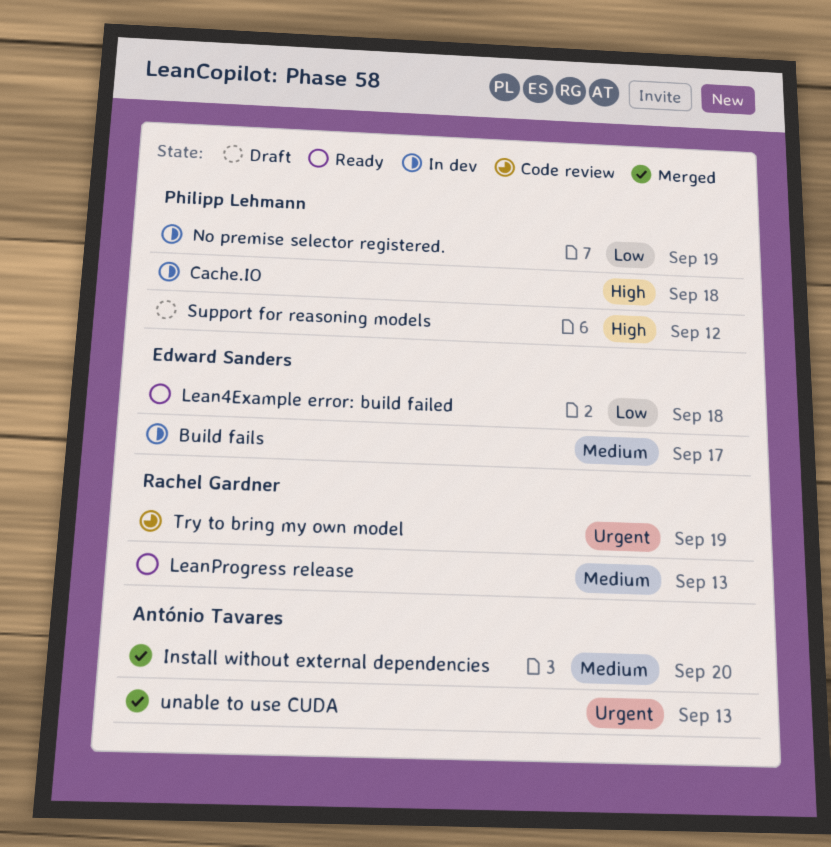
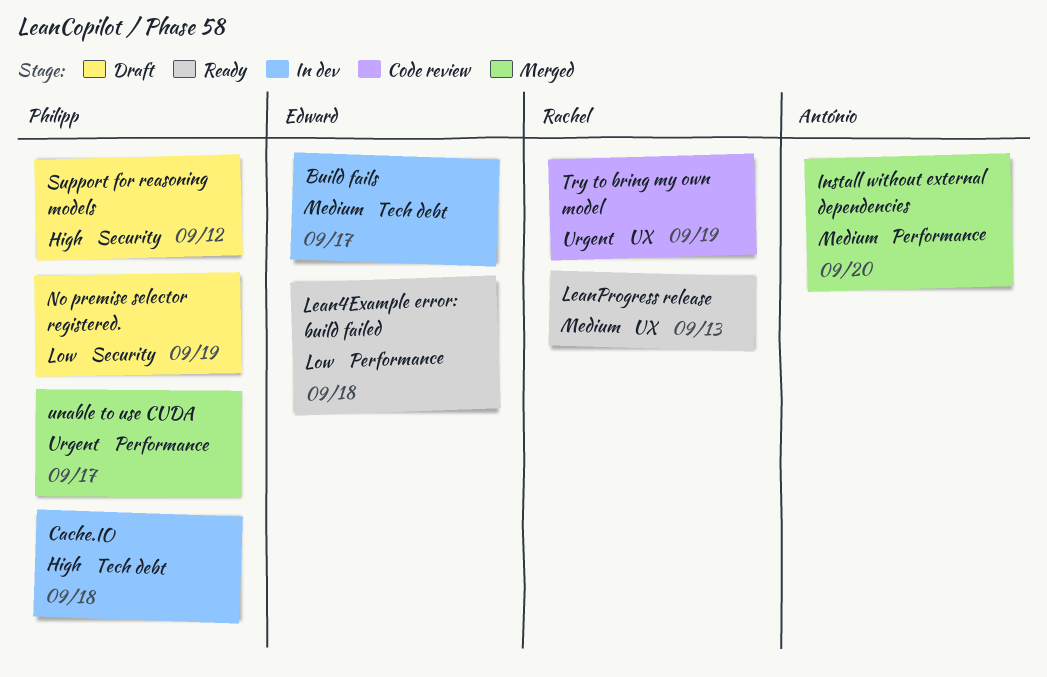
No premise selector registered., status: In dev -> Draft
unable to use CUDA, owner: António Tavares -> Philipp Lehmann
unable to use CUDA, due: Sep 13 -> Sep 17

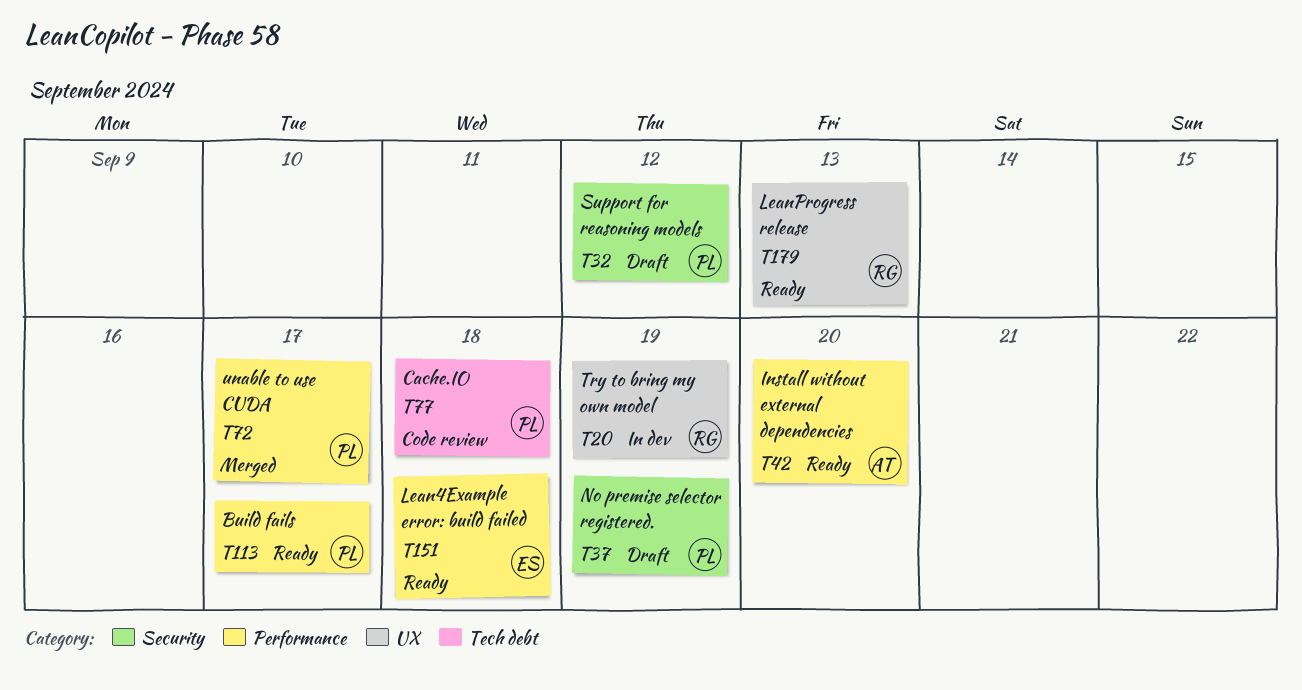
Build fails, status: In dev -> Ready
Build fails, owner: Edward -> Philipp
Build fails, label: Tech debt -> Performance
Cache.IO, status: In dev -> Code review
Install without external dependencies, status: Merged -> Ready
Try to bring my own model, status: Code review -> In dev

